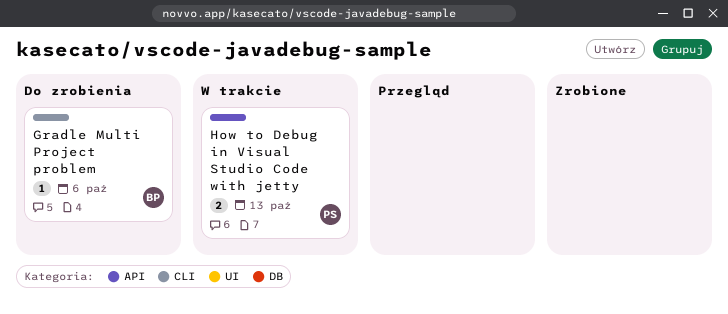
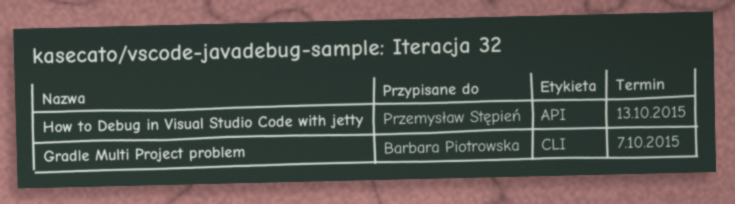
Gradle Multi Project problem, due: Oct 6 -> Oct 7

